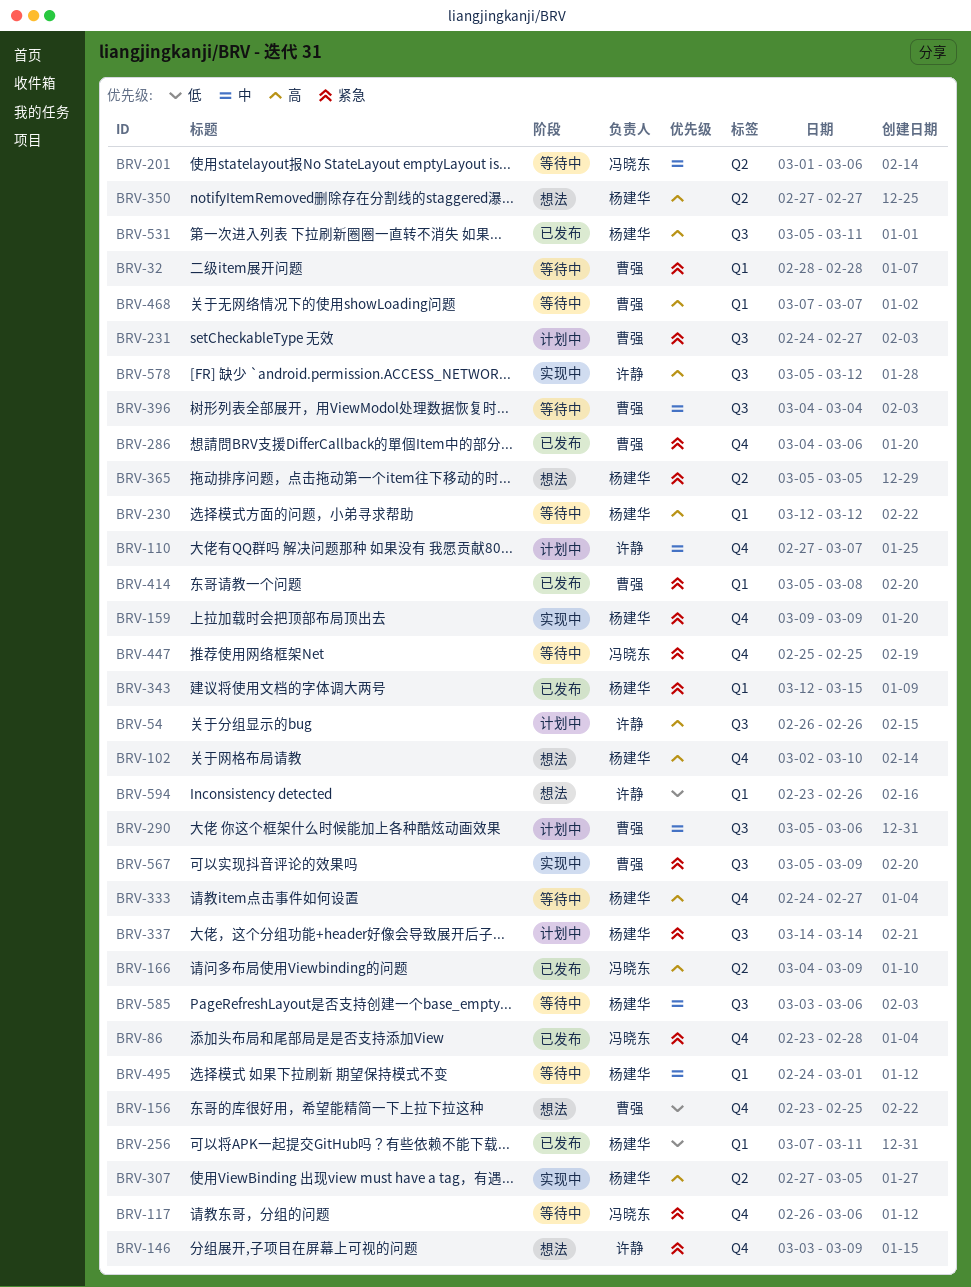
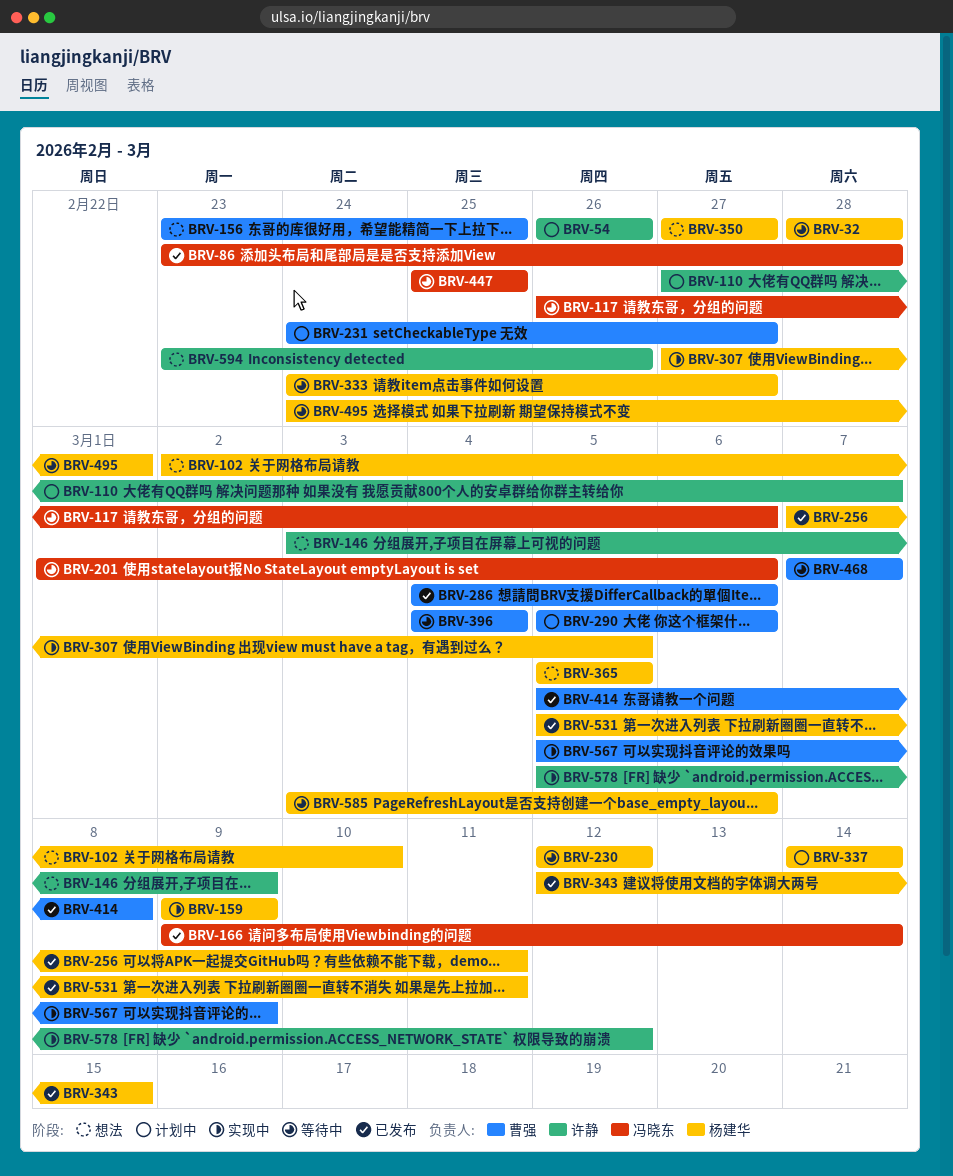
BRV-32, owner: 曹强 -> 杨建华
BRV-166, start: Mar 4 -> Mar 9
BRV-166, due: Mar 9 -> Mar 14

